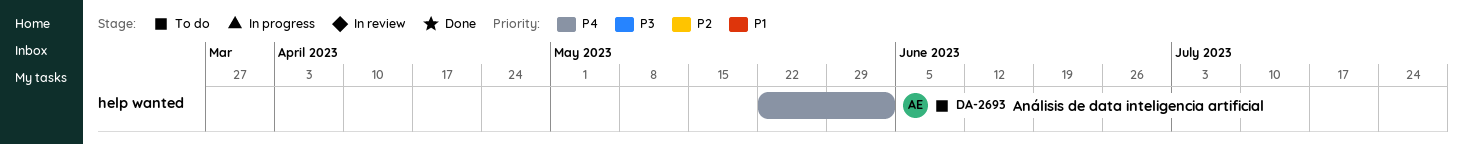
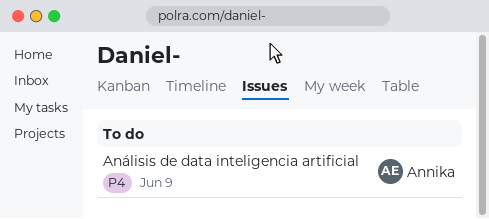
Análisis de data inteligencia artificial, due: Jun 2 -> Jun 9

